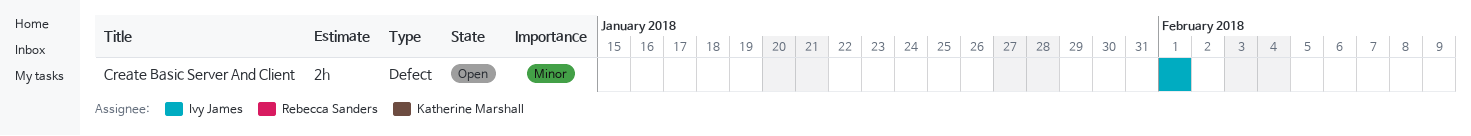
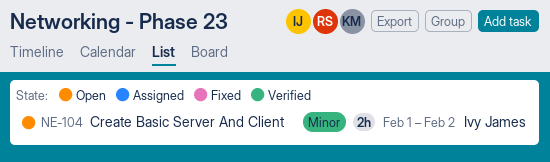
Create Basic Server And Client, due: Feb 1 -> Feb 2

